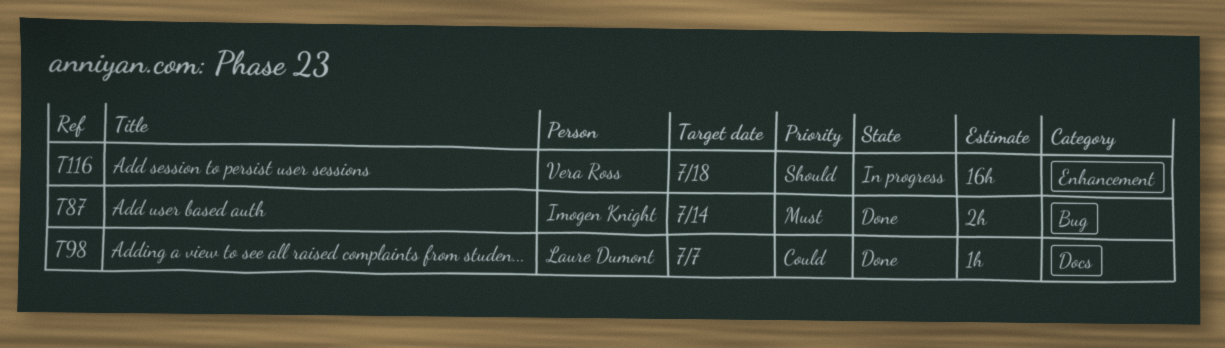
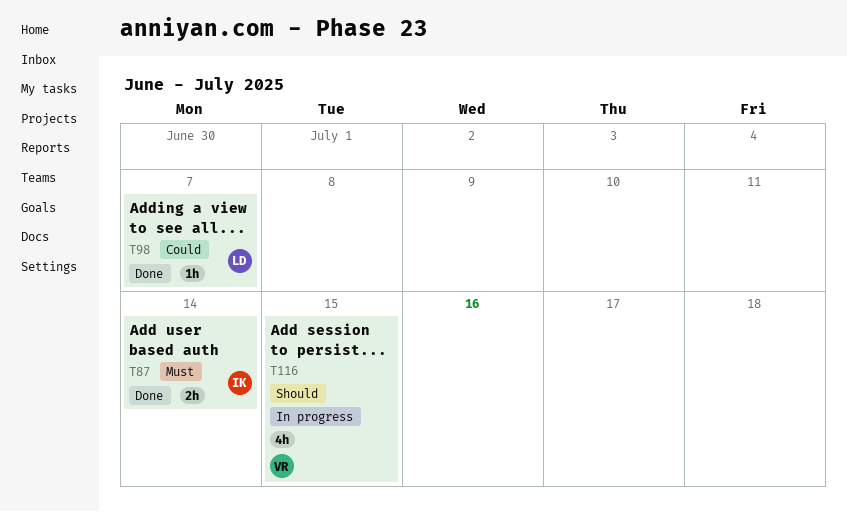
T116, estimate: 16h -> 4h
T116, due: Jul 18 -> Jul 15

